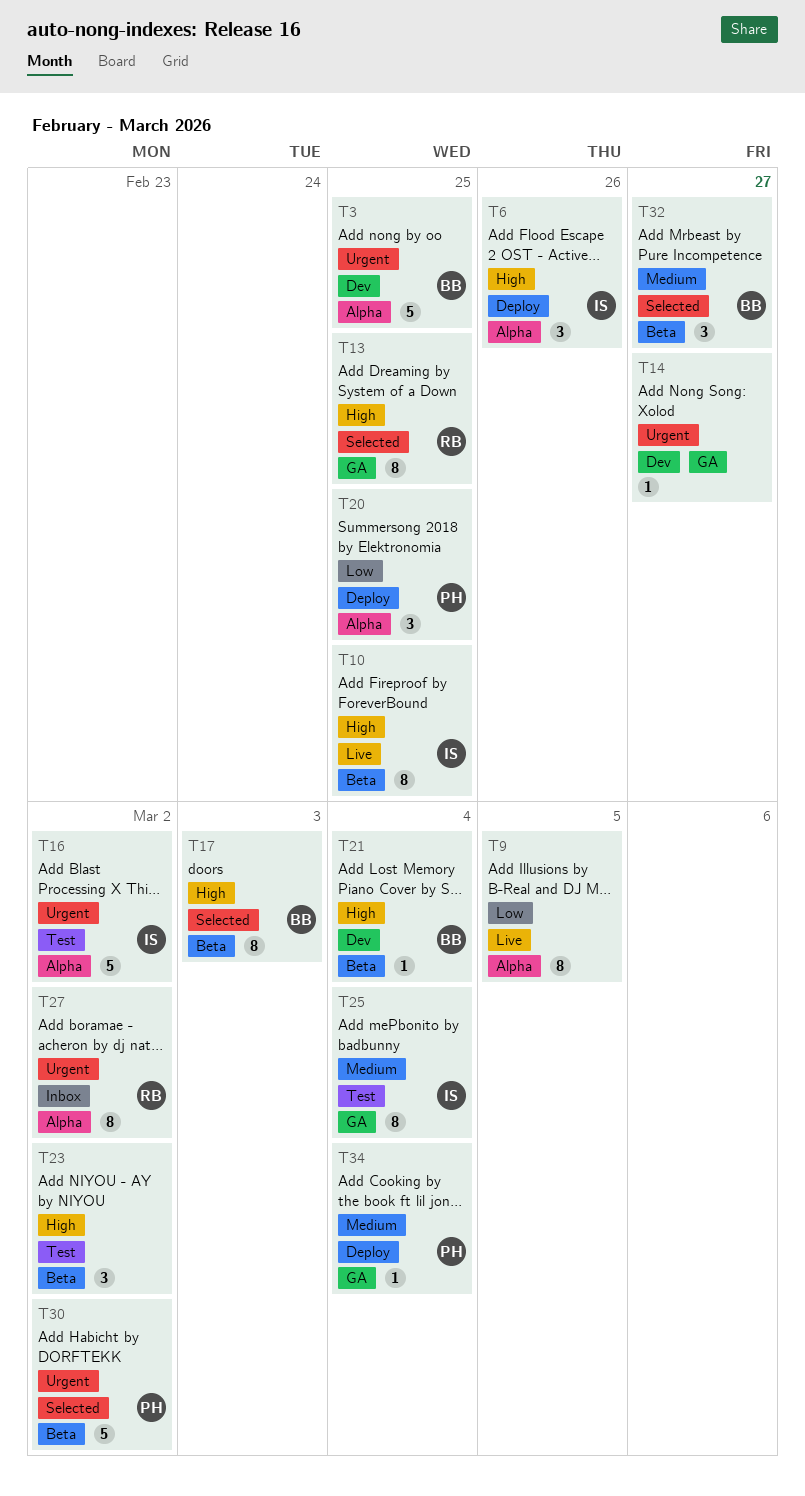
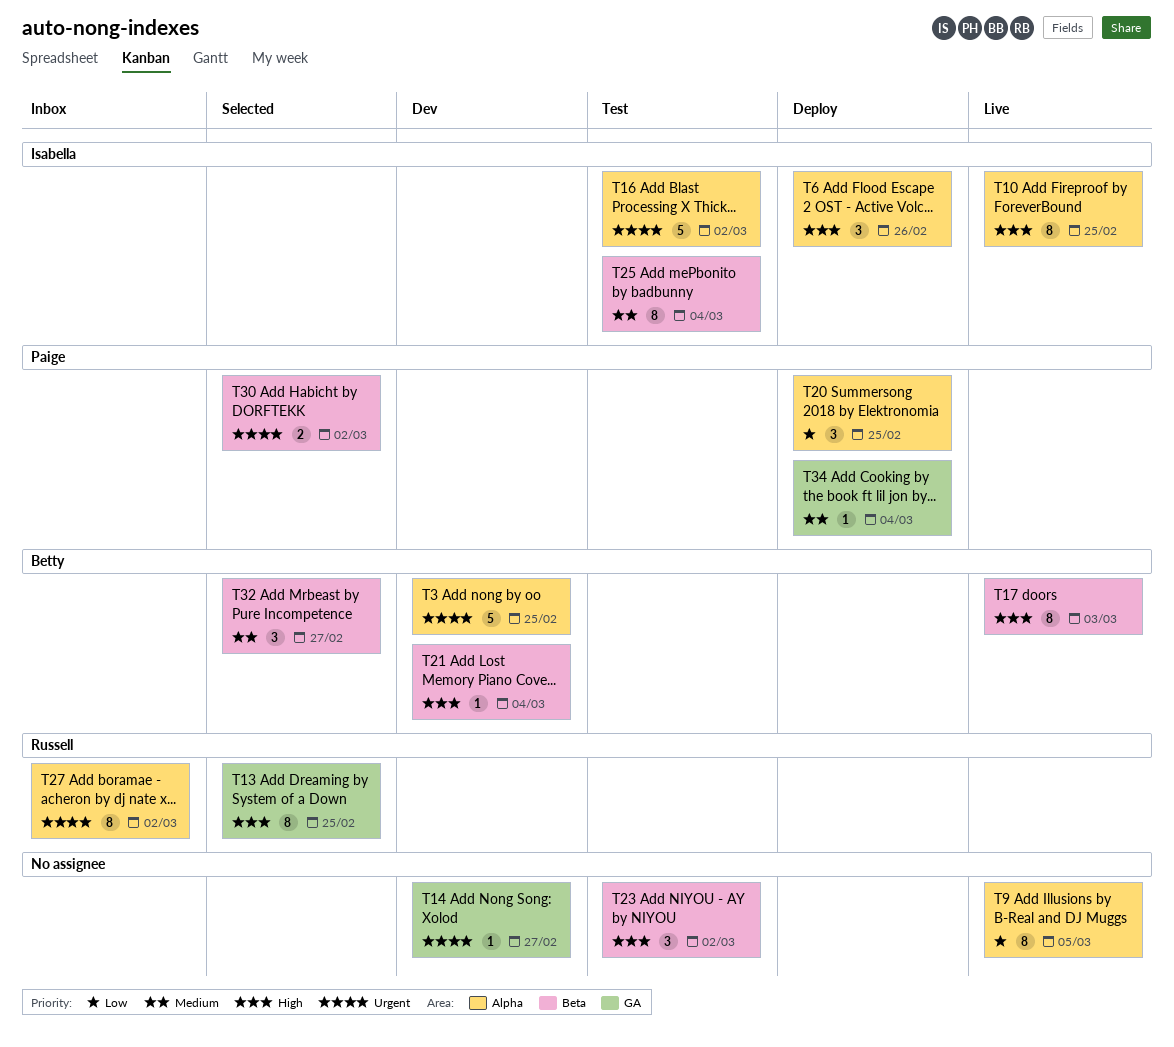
T10, label: Beta -> Alpha
T17, status: Selected -> Live
T25, label: GA -> Beta
T30, estimate: 5 -> 2

